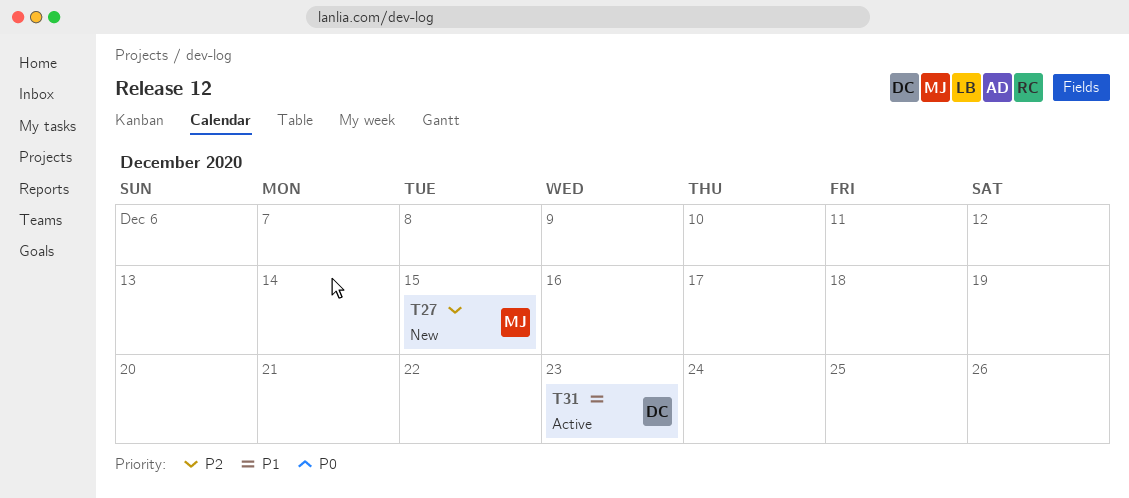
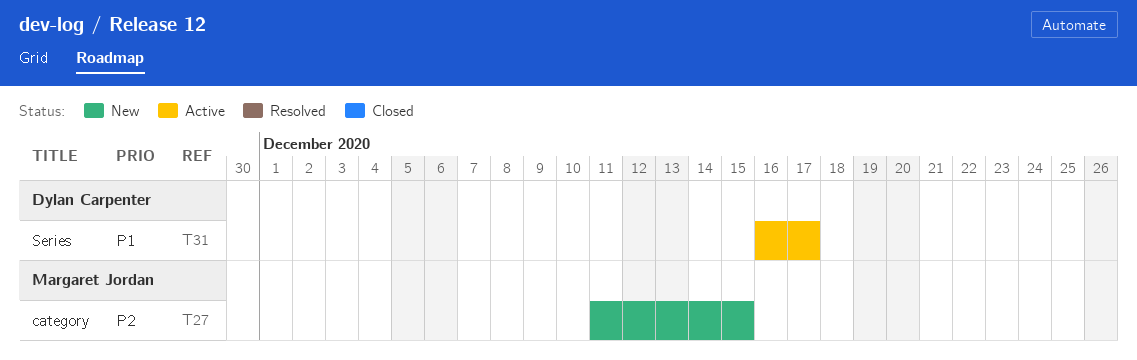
T31, due: Dec 23 -> Dec 17

